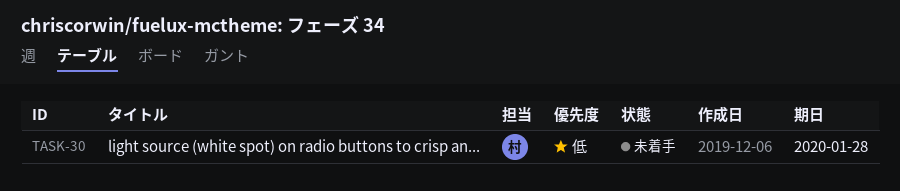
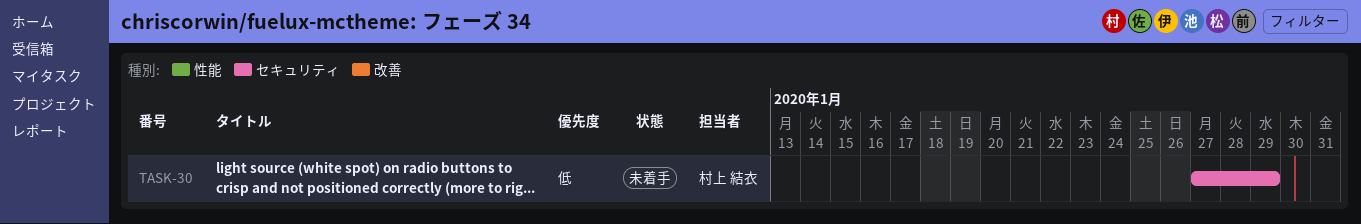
TASK-30, due: Jan 28 -> Jan 29

